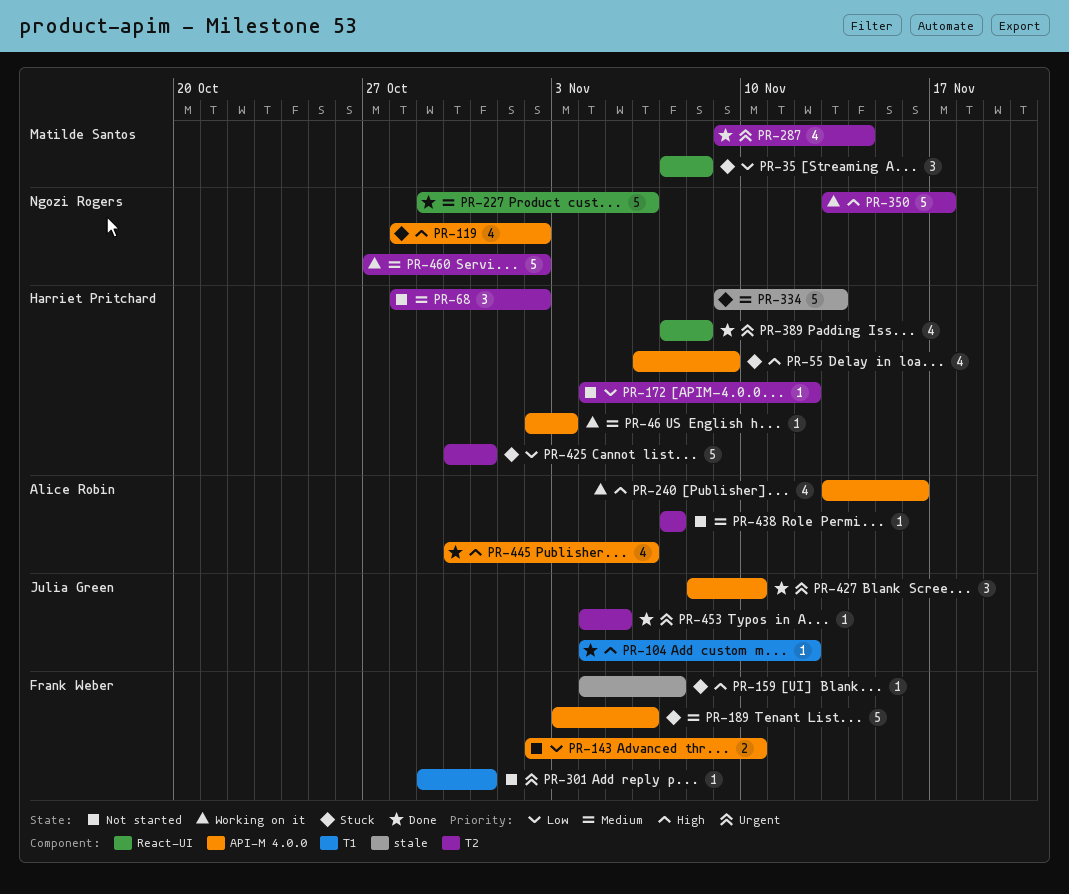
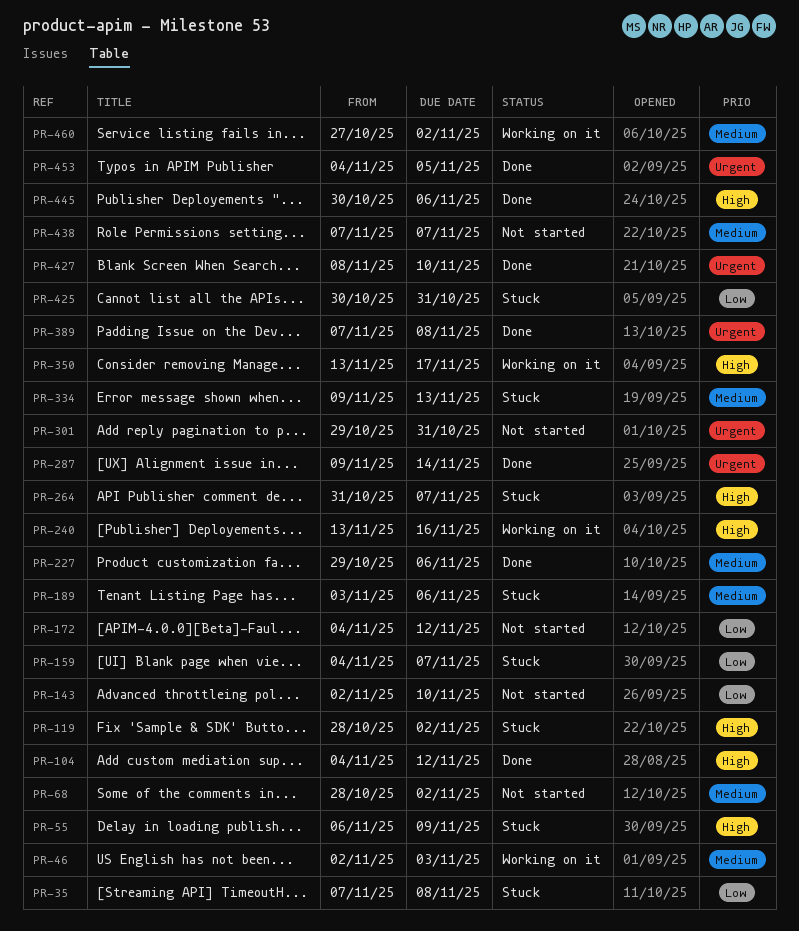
PR-159, priority: High -> Low
PR-264: none -> present

